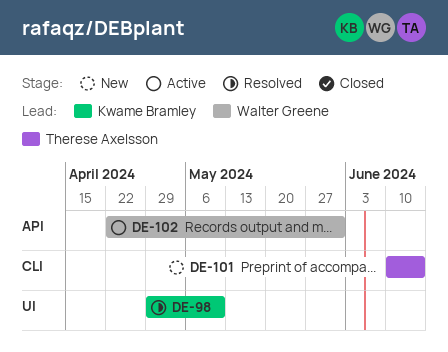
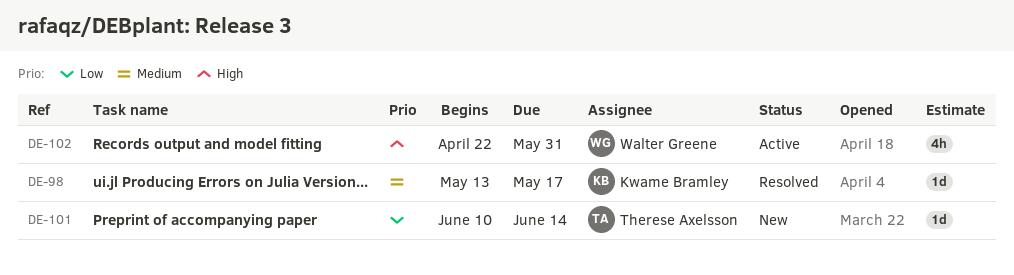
DE-98, start: Apr 29 -> May 13
DE-98, due: May 10 -> May 17

